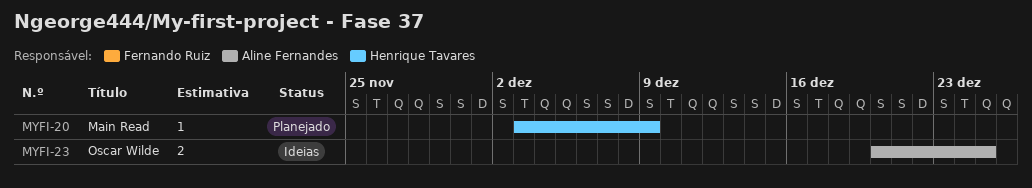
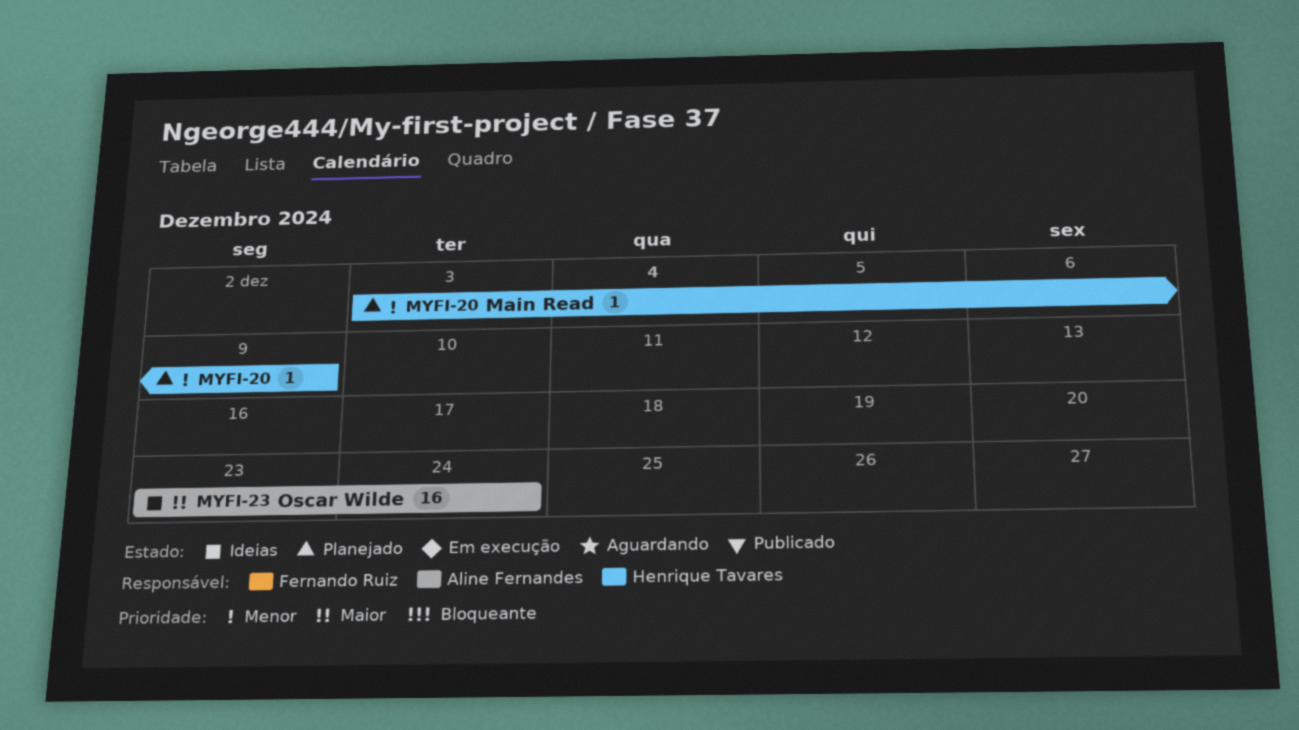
MYFI-23, estimate: 2 -> 16
MYFI-23, start: Dec 20 -> Dec 23
MYFI-23, due: Dec 25 -> Dec 24

